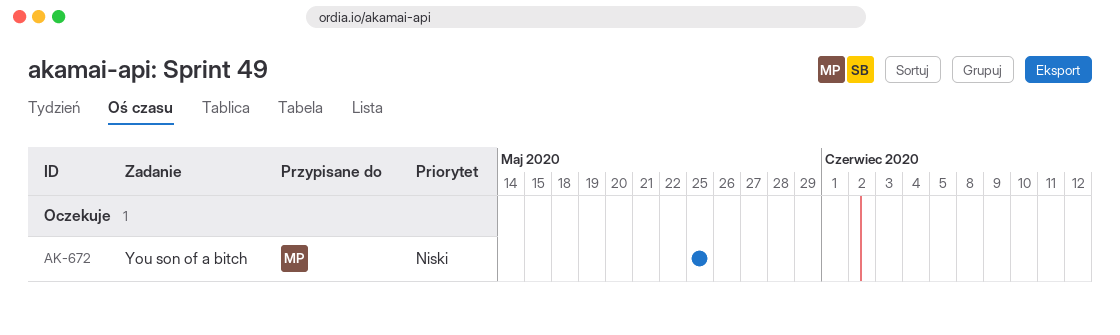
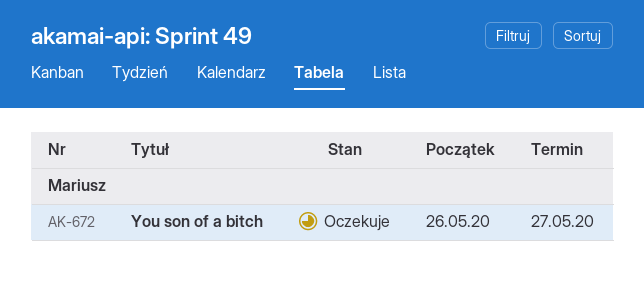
AK-672, start: May 25 -> May 26
AK-672, due: May 25 -> May 27

